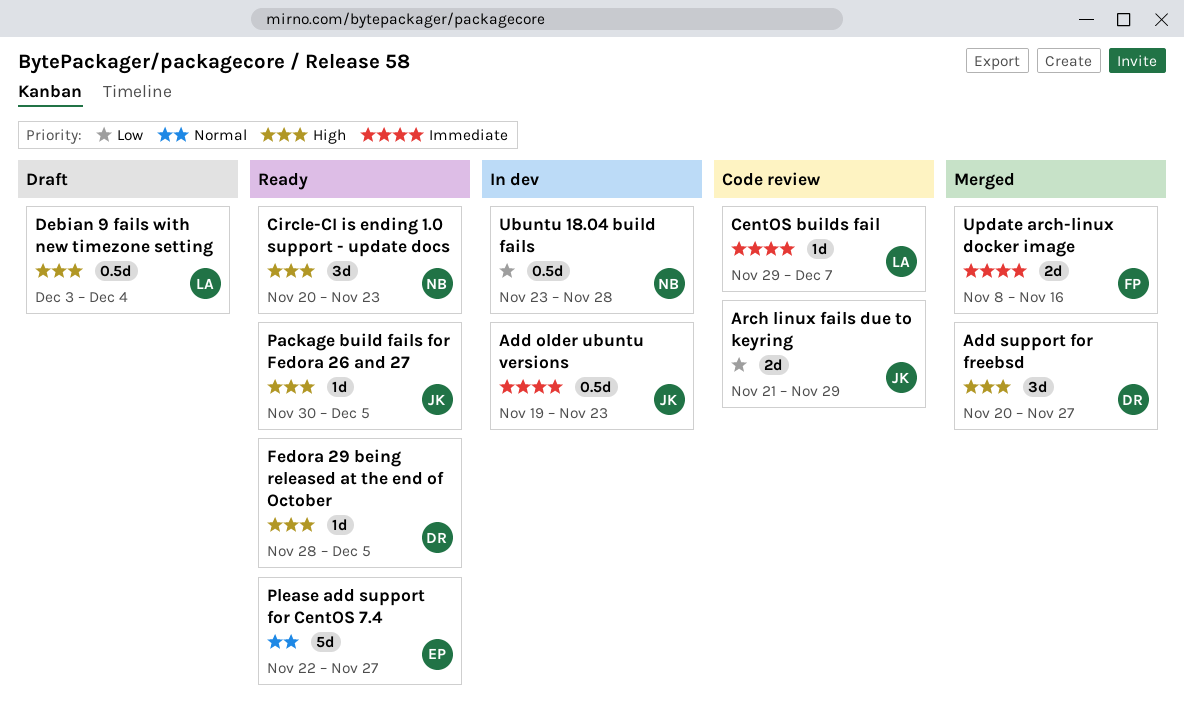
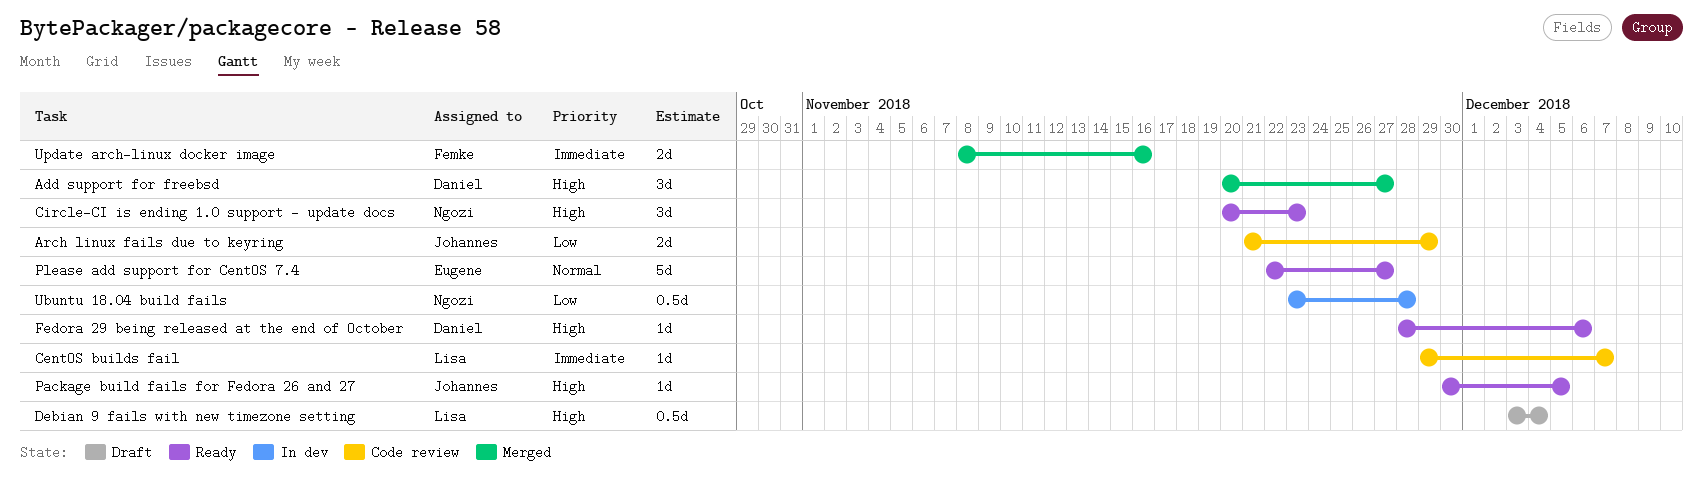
Add older ubuntu versions: present -> none
Fedora 29 being released at the end of October, due: Dec 5 -> Dec 6

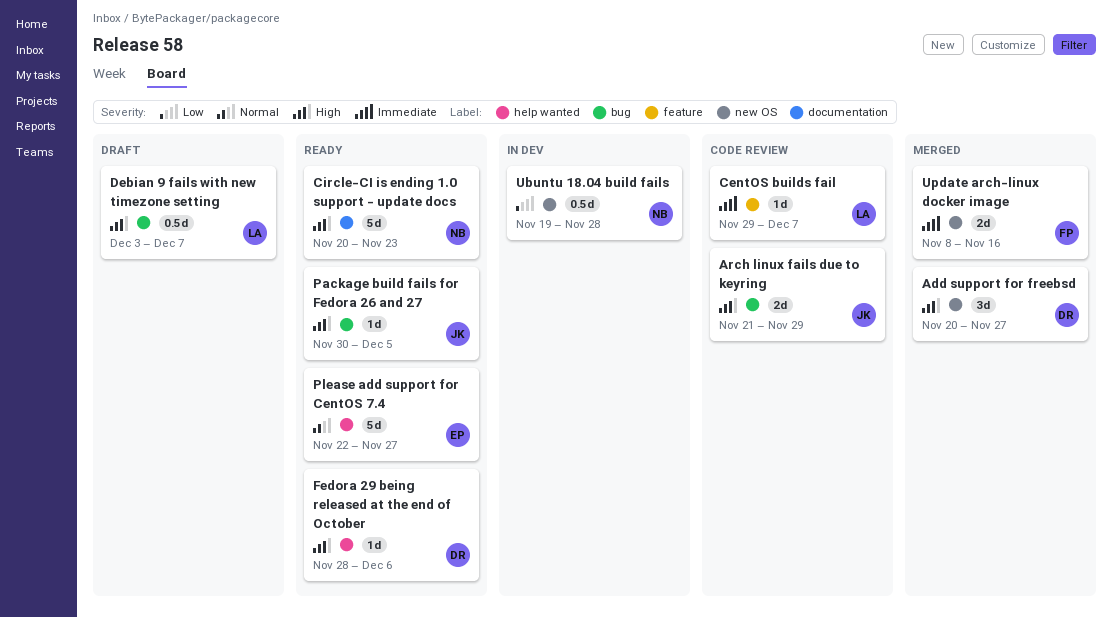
Arch linux fails due to keyring, priority: Low -> High
Circle-CI is ending 1.0 support - update docs, estimate: 3d -> 5d
Debian 9 fails with new timezone setting, due: Dec 4 -> Dec 7
Ubuntu 18.04 build fails, start: Nov 23 -> Nov 19

